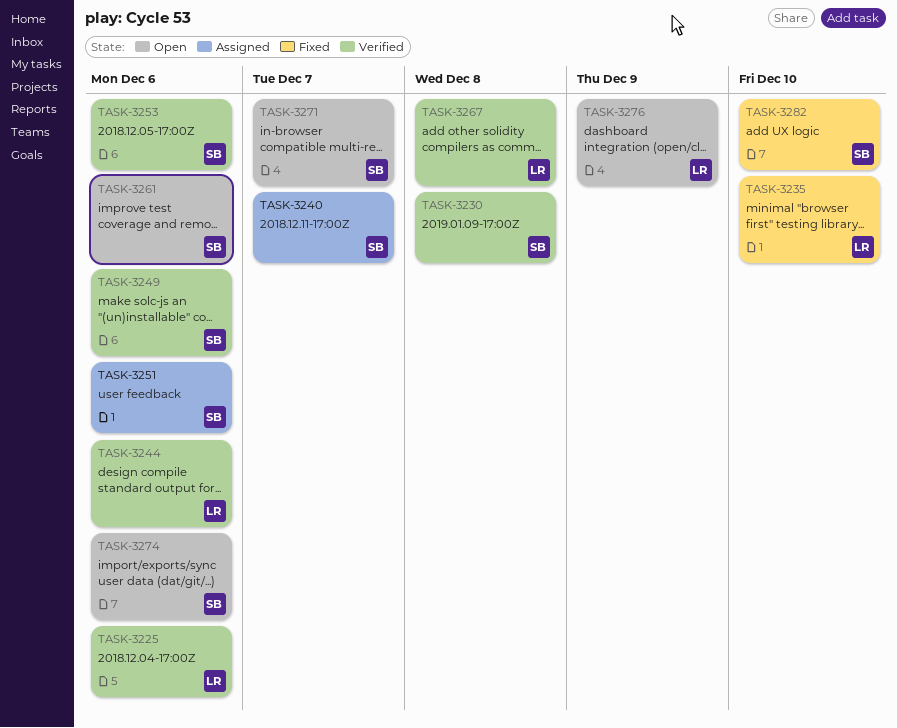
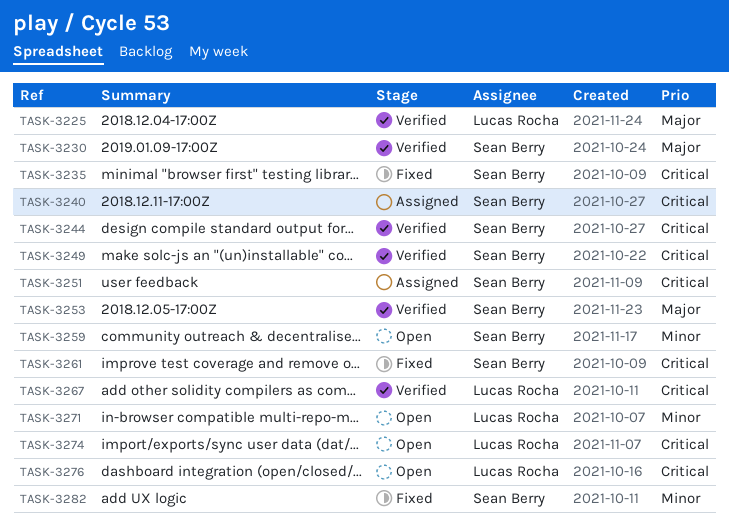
TASK-3235, owner: Lucas Rocha -> Sean Berry
TASK-3244, owner: Lucas Rocha -> Sean Berry
TASK-3259: none -> present
TASK-3261, status: Open -> Fixed
TASK-3271, owner: Sean Berry -> Lucas Rocha
TASK-3274, owner: Sean Berry -> Lucas Rocha

